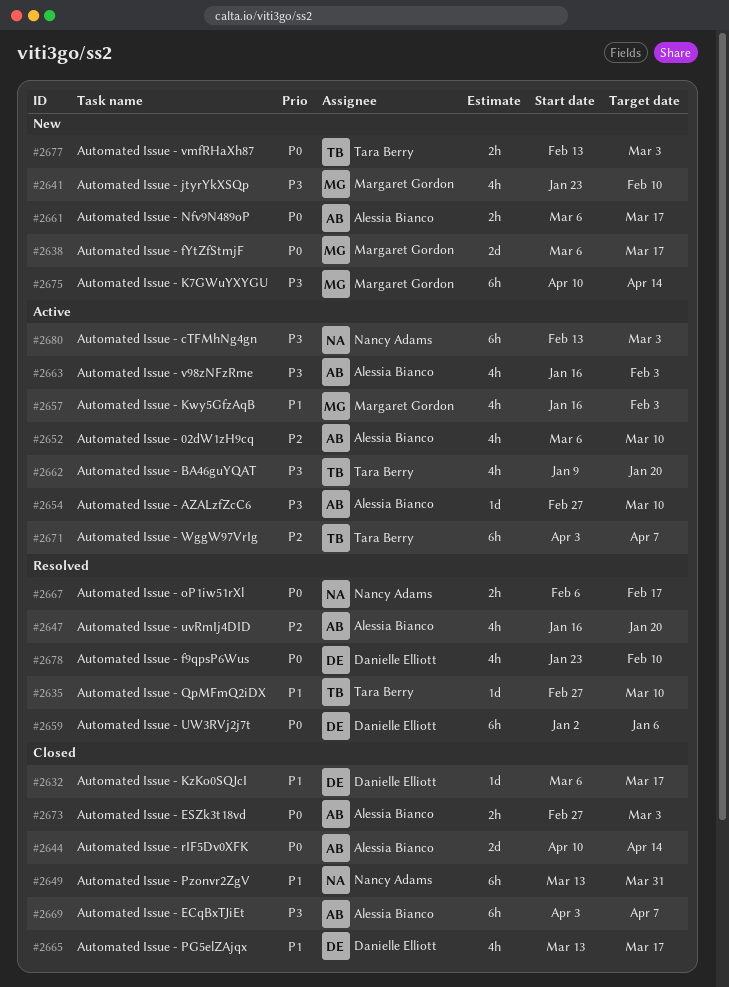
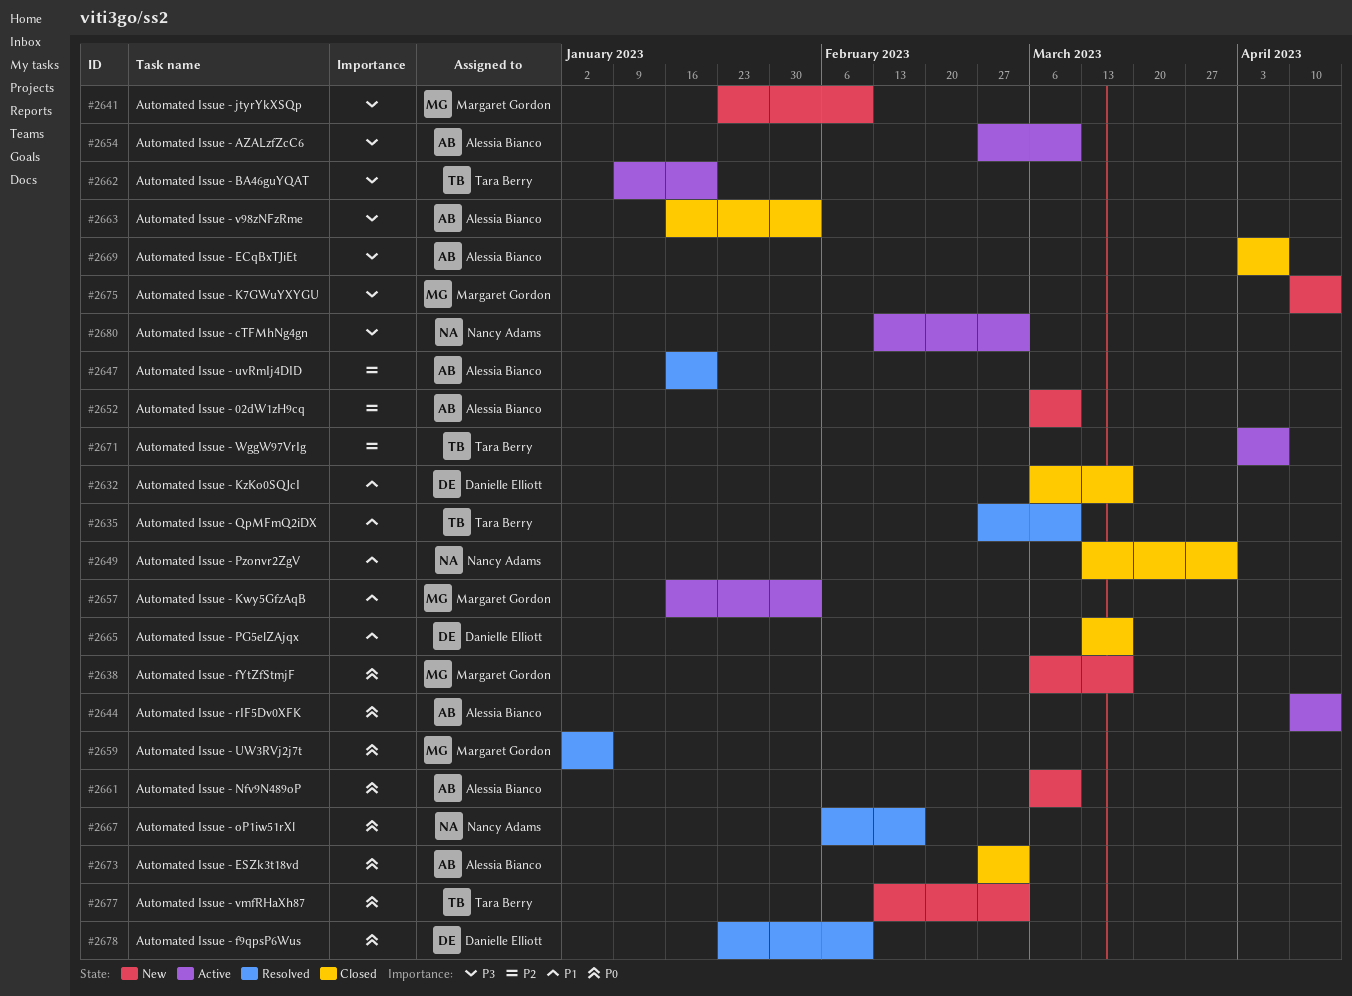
#2644, status: Closed -> Active
#2652, status: Active -> New
#2659, owner: Danielle Elliott -> Margaret Gordon
#2661, due: Mar 17 -> Mar 10
#2663, status: Active -> Closed

